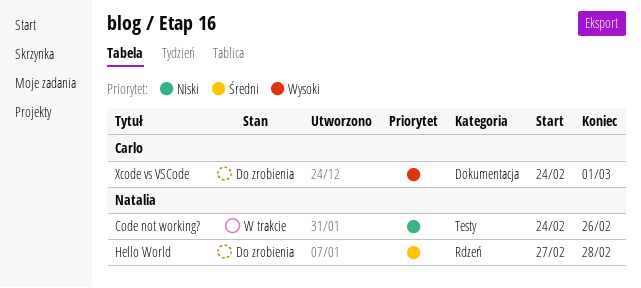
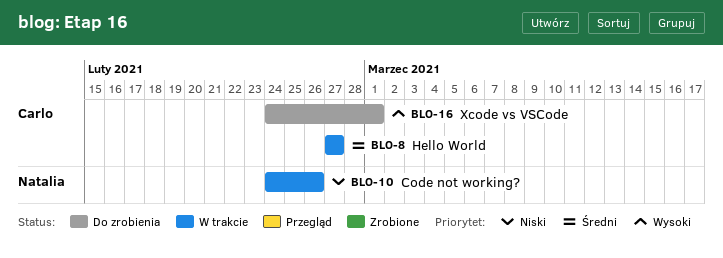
Hello World, status: Do zrobienia -> W trakcie
Hello World, owner: Natalia -> Carlo
Hello World, due: Feb 28 -> Feb 27

